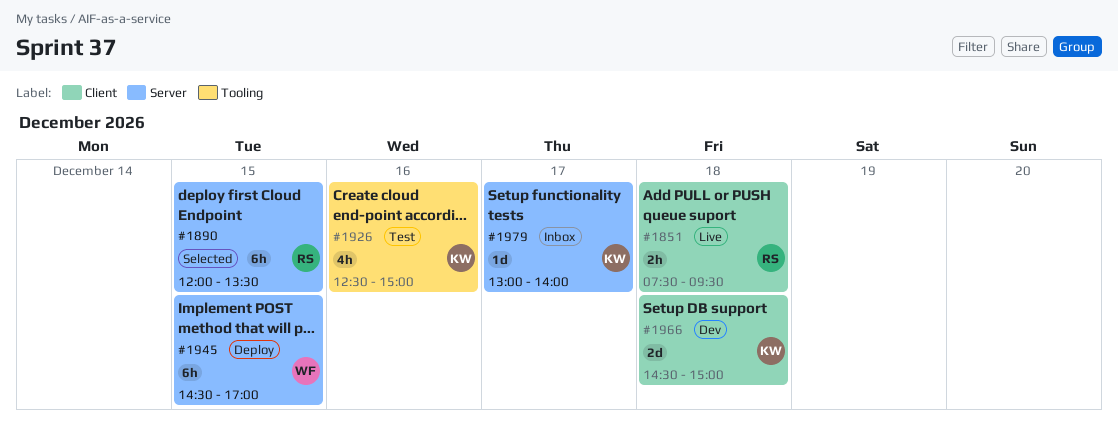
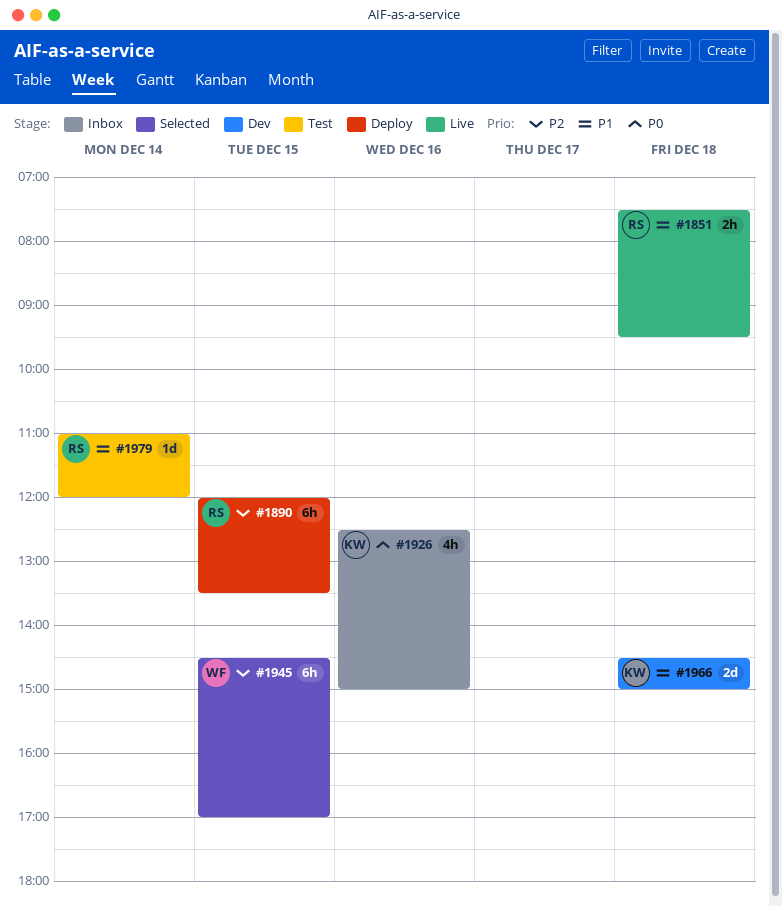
#1890, status: Selected -> Deploy
#1926, status: Test -> Inbox
#1945, status: Deploy -> Selected
#1979, status: Inbox -> Test
#1979, owner: KW -> RS
#1979, day: Dec 17 -> Dec 14
#1979, begins: 13:00 -> 11:00
#1979, ends: 14:00 -> 12:00

